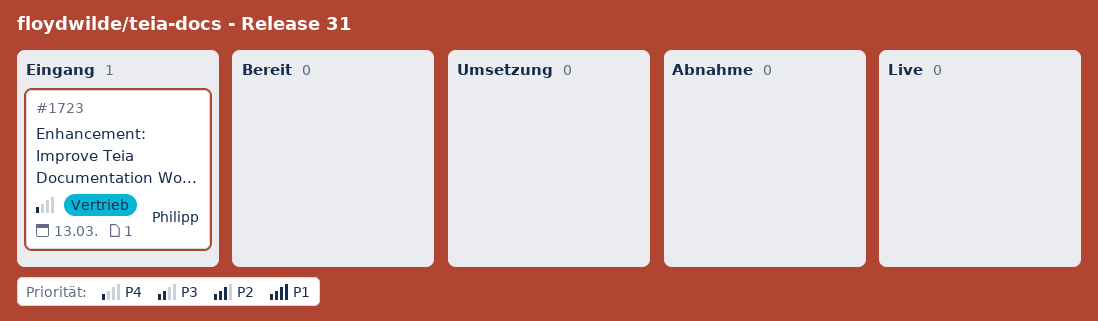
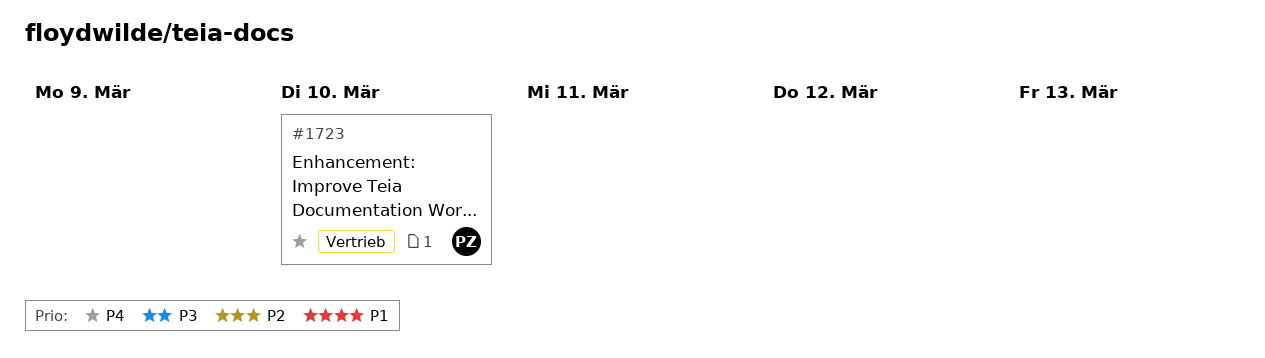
#1723, due: Mar 13 -> Mar 10

